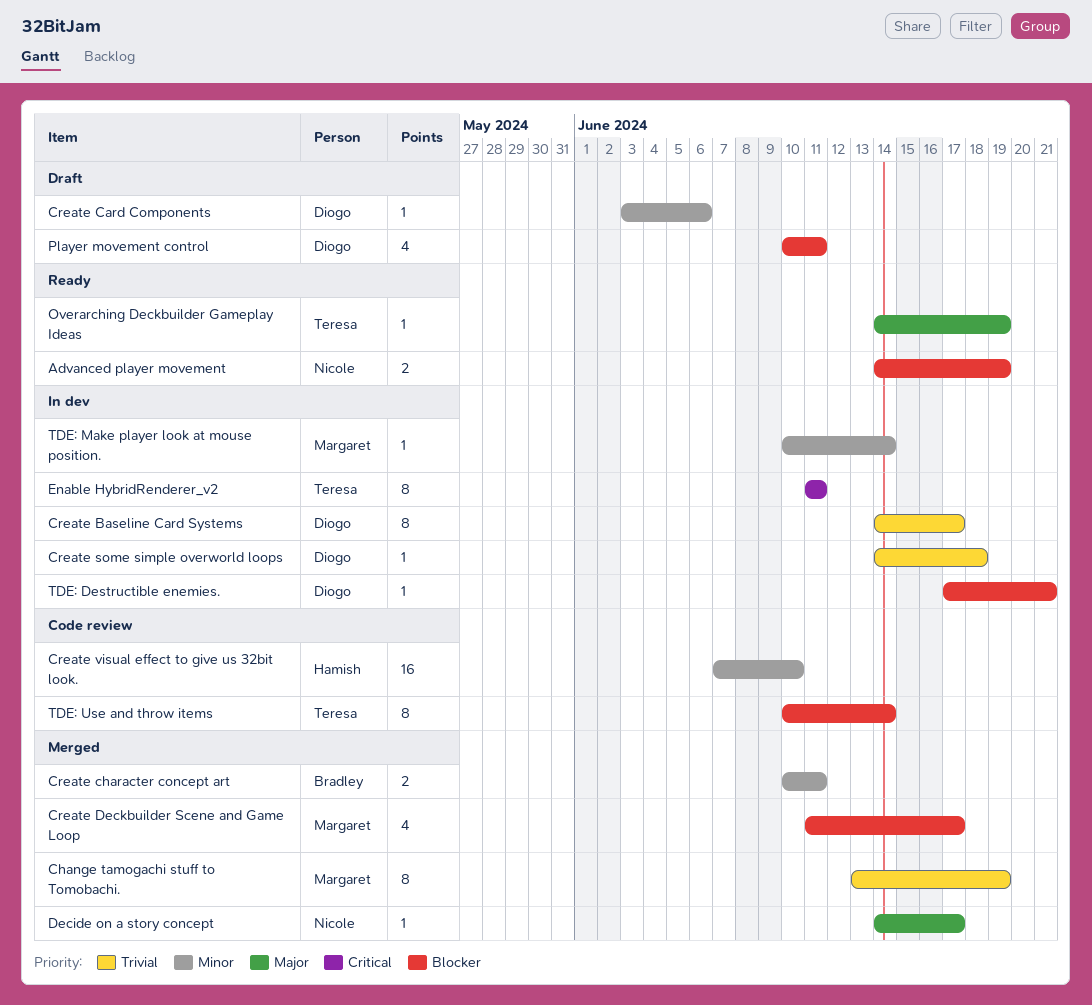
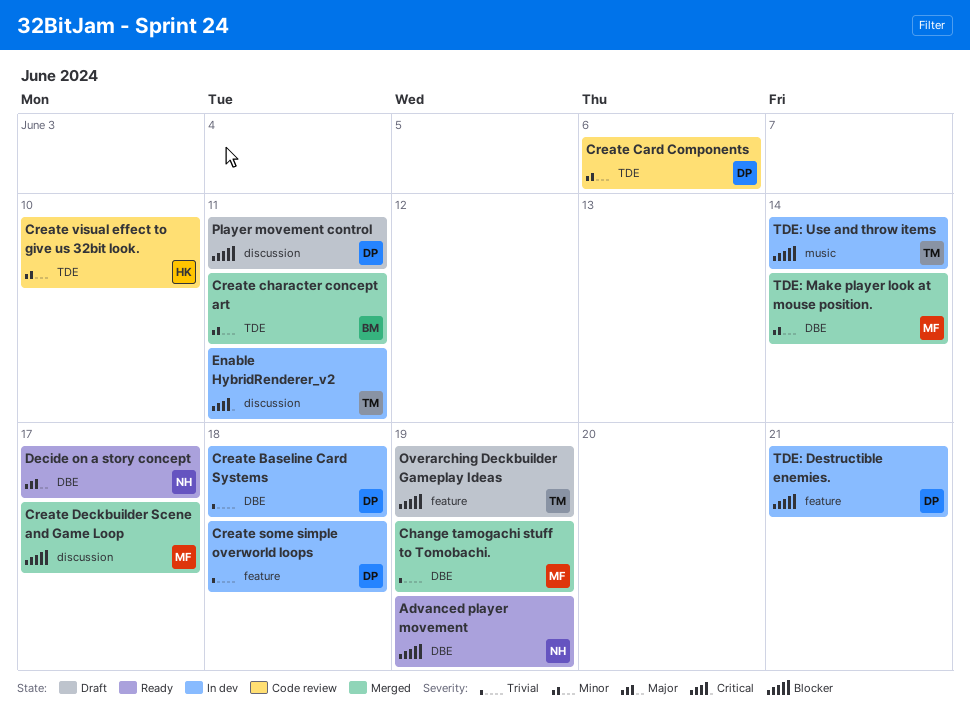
Create Baseline Card Systems, due: Jun 17 -> Jun 18
Create Card Components, status: Draft -> Code review
Decide on a story concept, status: Merged -> Ready
Overarching Deckbuilder Gameplay Ideas, status: Ready -> Draft
Overarching Deckbuilder Gameplay Ideas, priority: Major -> Blocker
TDE: Make player look at mouse position., status: In dev -> Merged
TDE: Use and throw items, status: Code review -> In dev

